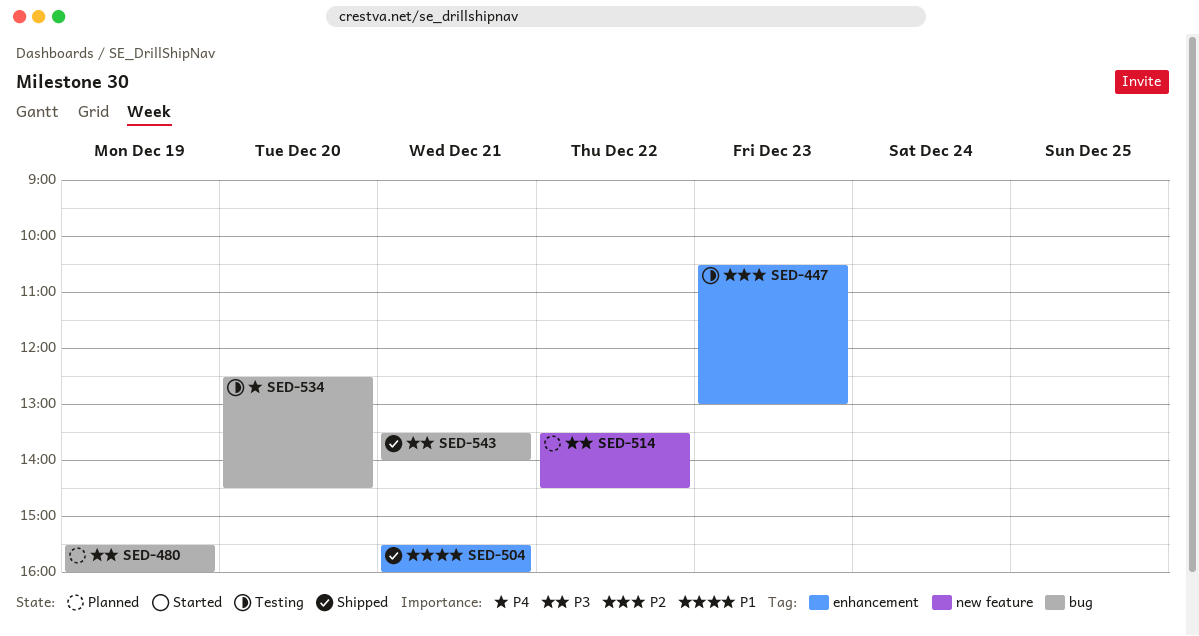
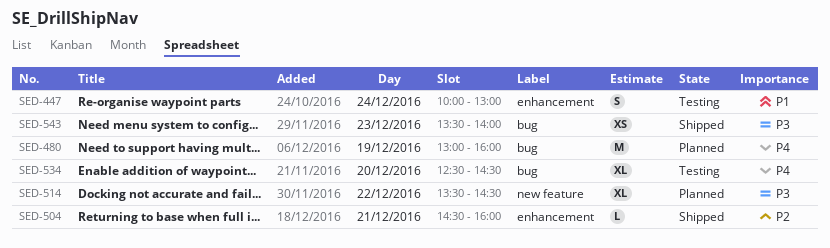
SED-447, priority: P2 -> P1
SED-447, day: Dec 23 -> Dec 24
SED-447, begins: 10:30 -> 10:00
SED-480, priority: P3 -> P4
SED-480, begins: 15:30 -> 13:00
SED-504, priority: P1 -> P2
SED-504, begins: 15:30 -> 14:30
SED-543, day: Dec 21 -> Dec 23

